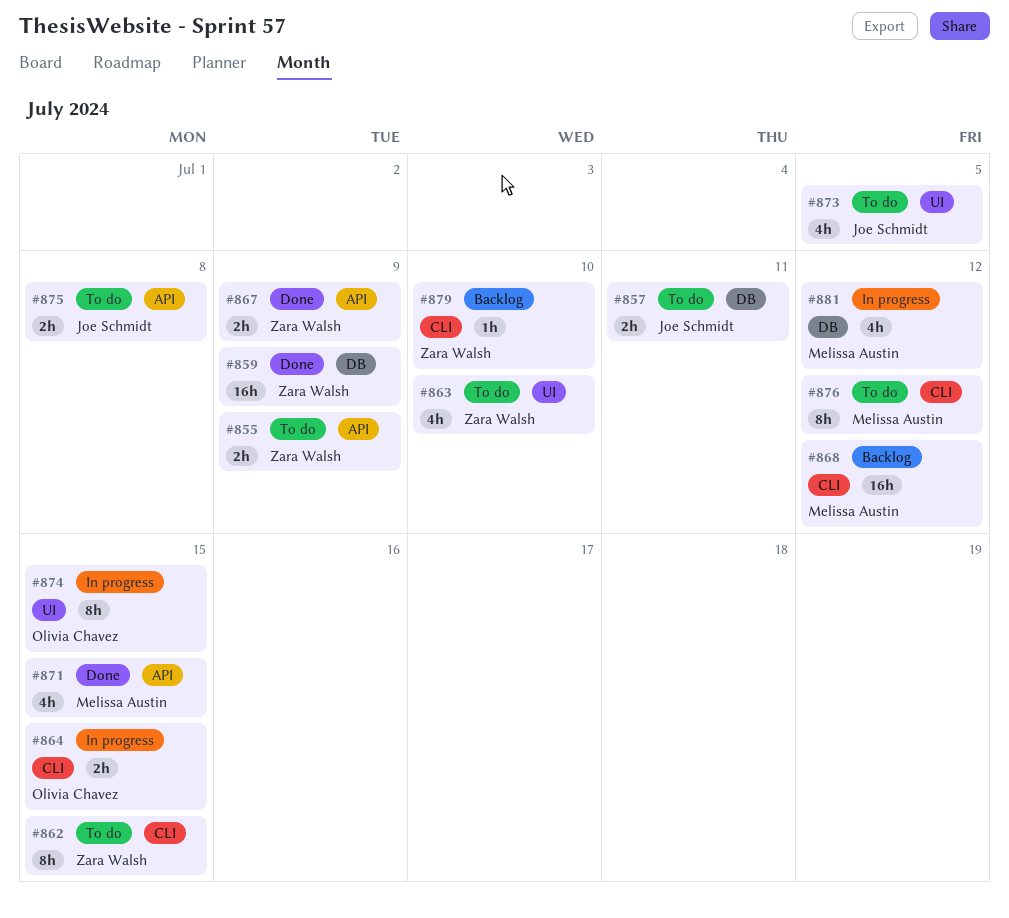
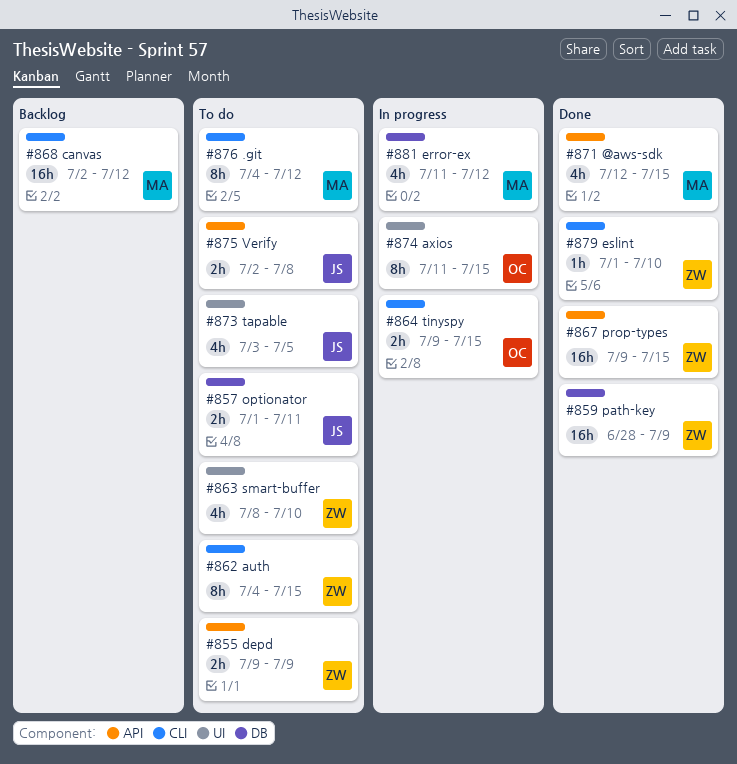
#867, estimate: 2h -> 16h
#867, due: Jul 9 -> Jul 15
#879, status: Backlog -> Done

